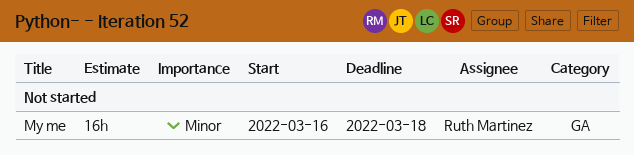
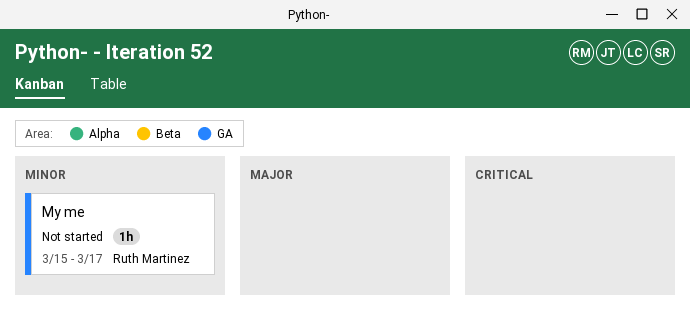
My me, estimate: 16h -> 1h
My me, start: Mar 16 -> Mar 15
My me, due: Mar 18 -> Mar 17

